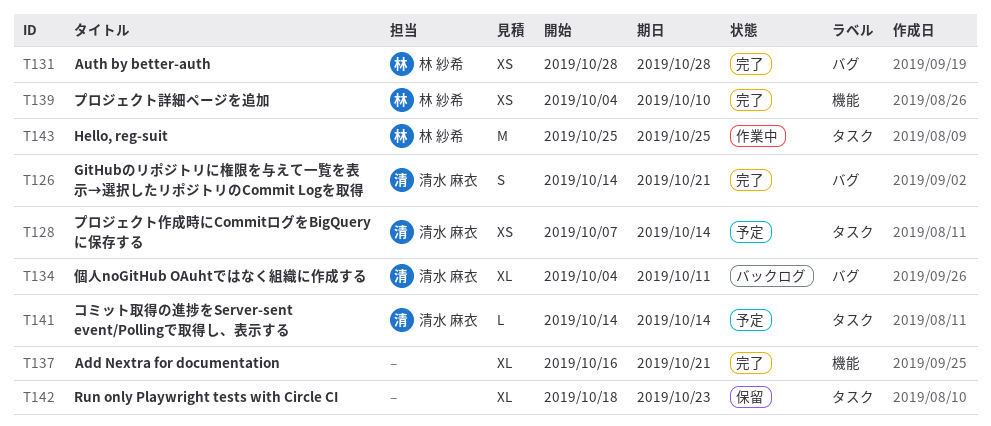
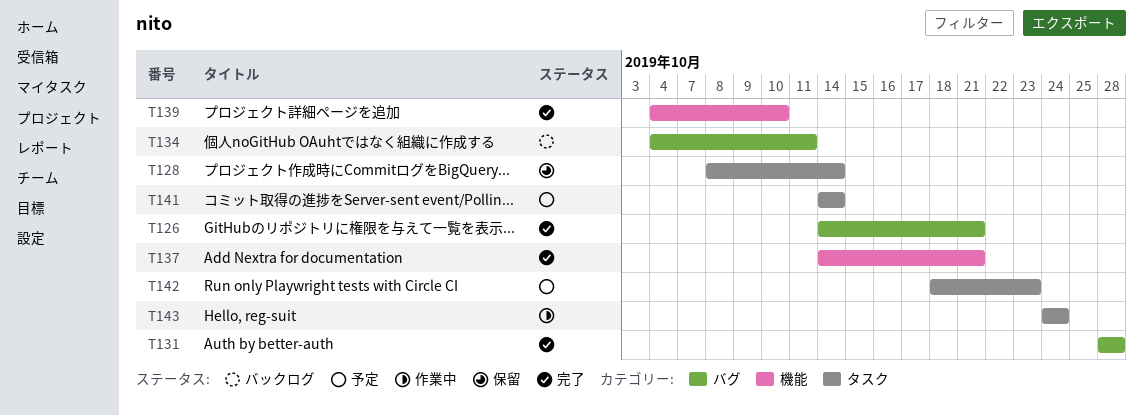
T128, status: 予定 -> 保留
T128, start: Oct 7 -> Oct 8
T137, start: Oct 16 -> Oct 14
T142, status: 保留 -> 予定
T143, start: Oct 25 -> Oct 24
T143, due: Oct 25 -> Oct 24

